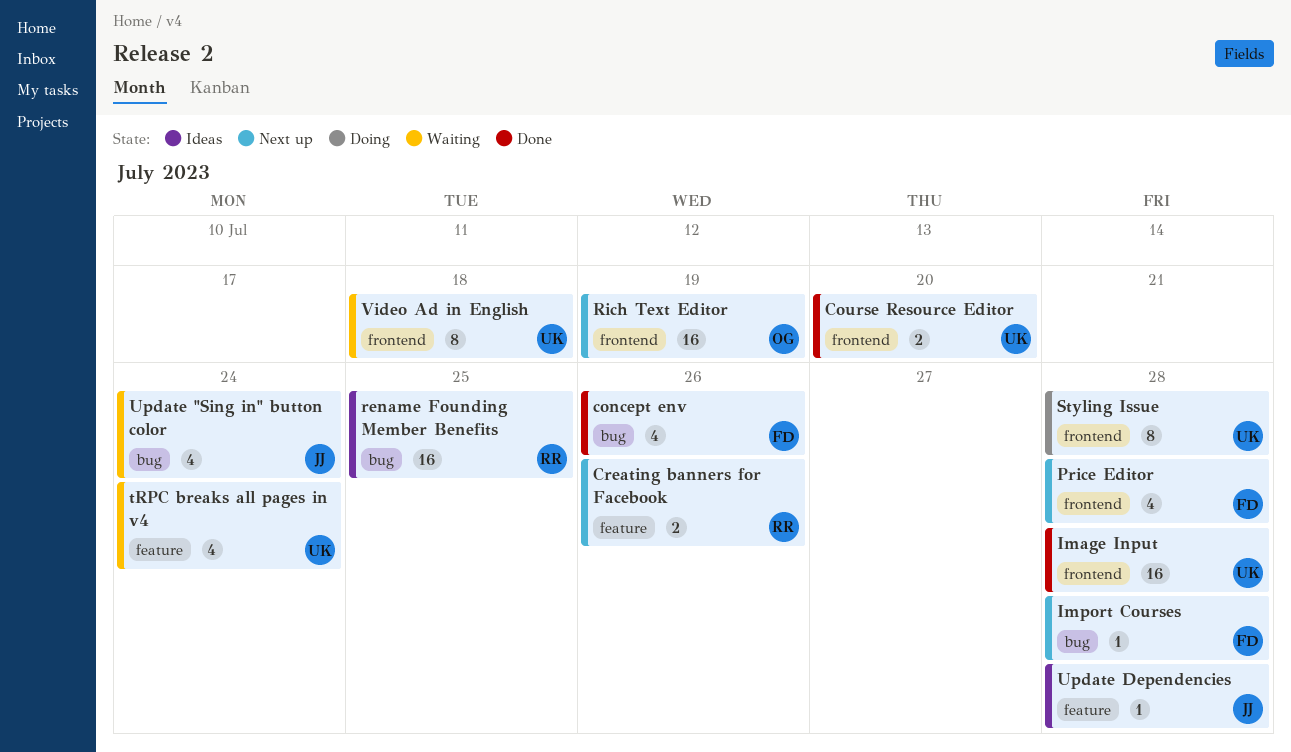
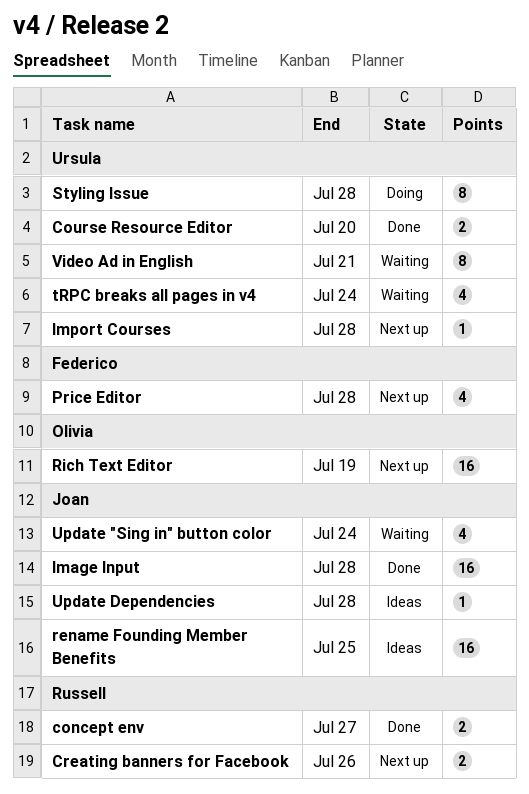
concept env, owner: Federico -> Russell
concept env, estimate: 4 -> 2
concept env, due: Jul 26 -> Jul 27
Image Input, owner: Ursula -> Joan
Import Courses, owner: Federico -> Ursula
rename Founding Member Benefits, owner: Russell -> Joan
Video Ad in English, due: Jul 18 -> Jul 21

